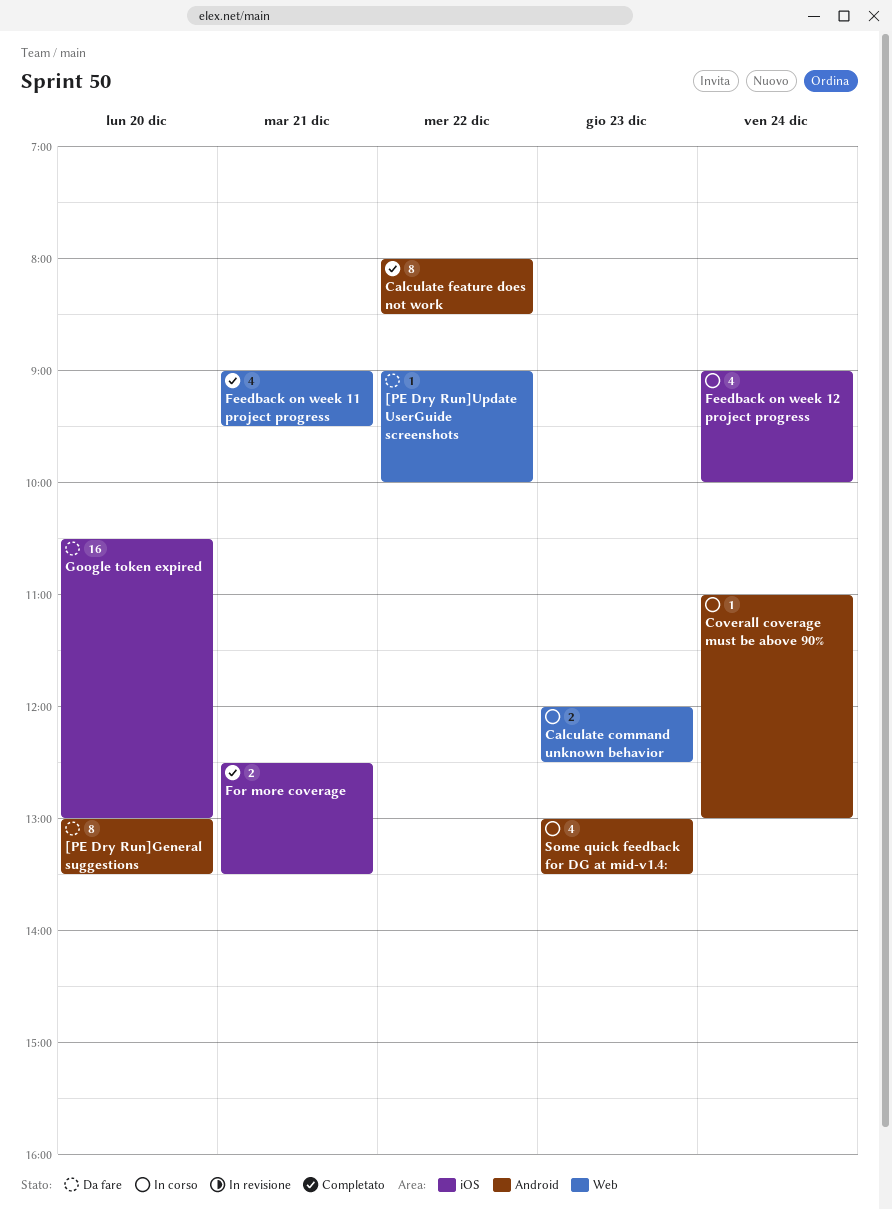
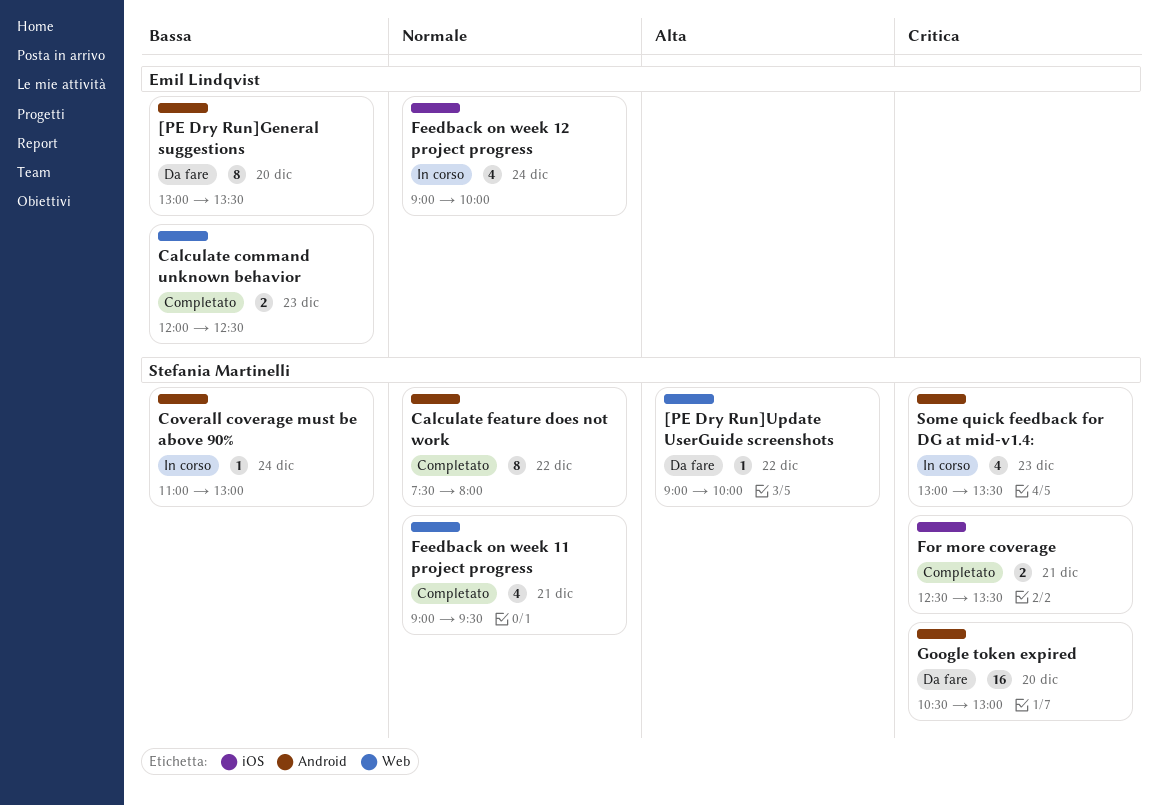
Calculate command unknown behavior, status: In corso -> Completato
Calculate feature does not work, begins: 08:00 -> 07:30
Calculate feature does not work, ends: 08:30 -> 08:00
Google token expired, label: iOS -> Android

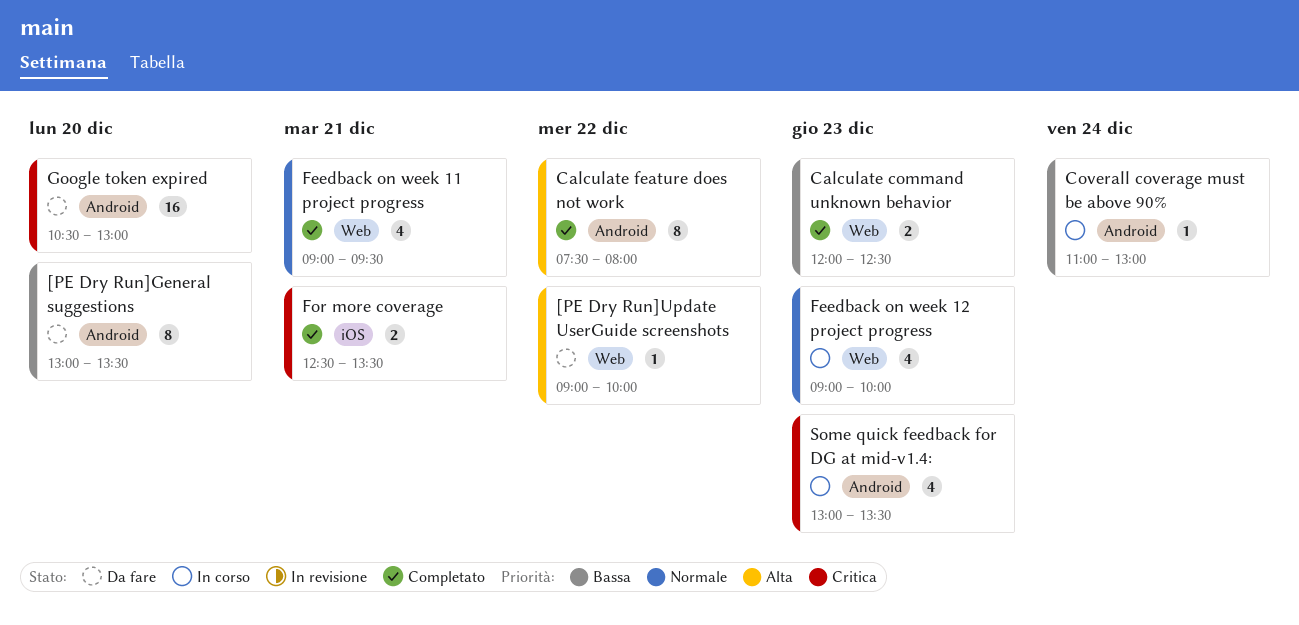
Calculate feature does not work, priority: Normale -> Alta
Feedback on week 12 project progress, label: iOS -> Web
Feedback on week 12 project progress, day: Dec 24 -> Dec 23

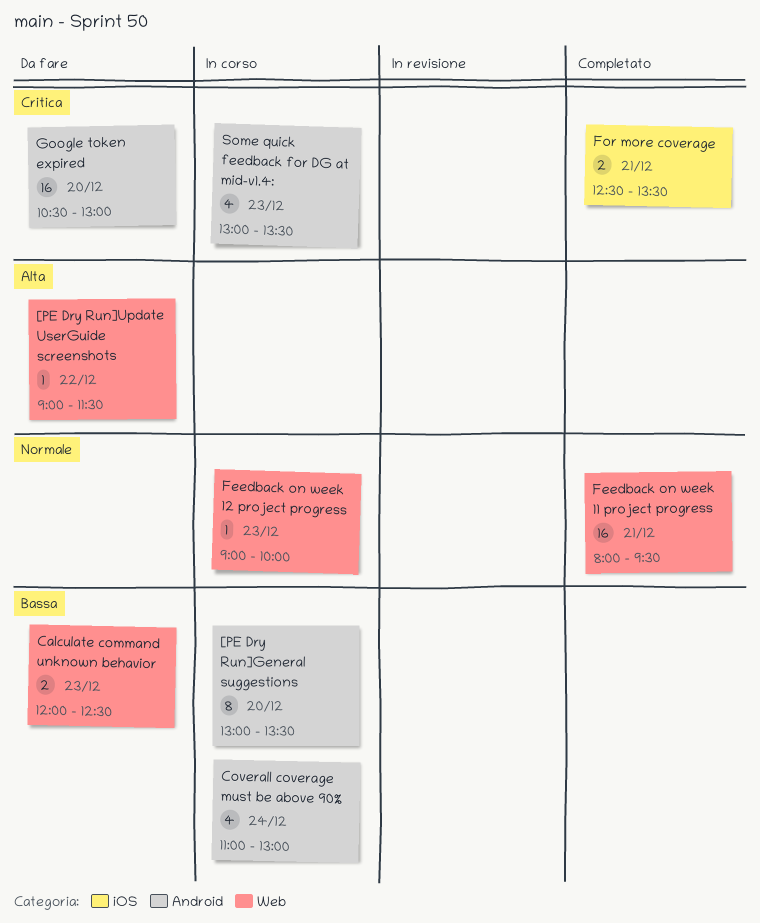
[PE Dry Run]General suggestions, status: Da fare -> In corso
[PE Dry Run]Update UserGuide screenshots, ends: 10:00 -> 11:30
Calculate command unknown behavior, status: Completato -> Da fare
Calculate feature does not work: present -> none
Coverall coverage must be above 90%, estimate: 1 -> 4
Feedback on week 11 project progress, estimate: 4 -> 16
Feedback on week 11 project progress, begins: 09:00 -> 08:00
Feedback on week 12 project progress, estimate: 4 -> 1

